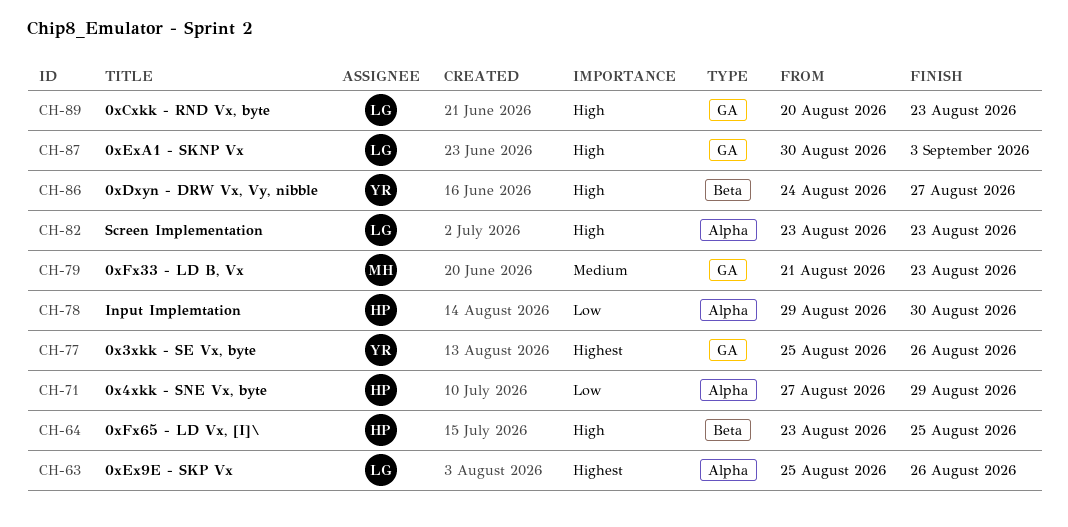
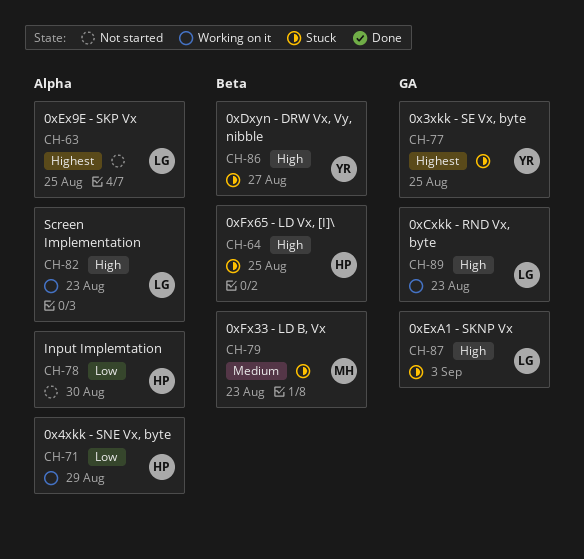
CH-63, due: Aug 26 -> Aug 25
CH-77, due: Aug 26 -> Aug 25
CH-79, label: GA -> Beta

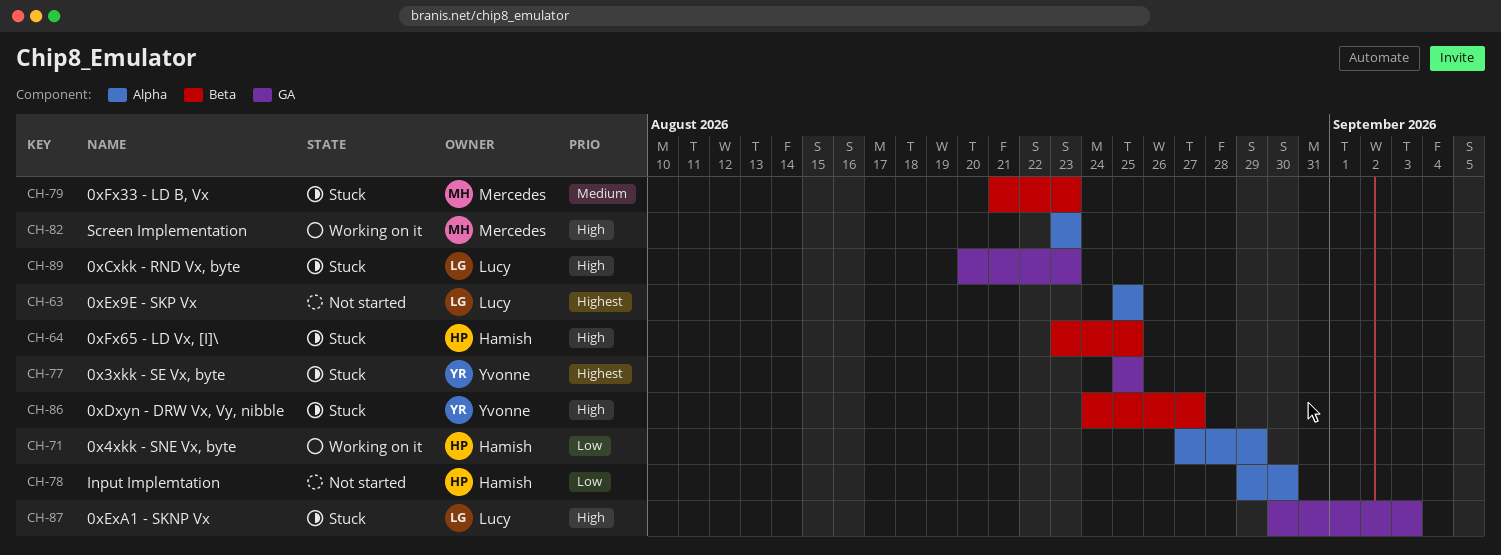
CH-82, owner: Lucy -> Mercedes
CH-89, status: Working on it -> Stuck

